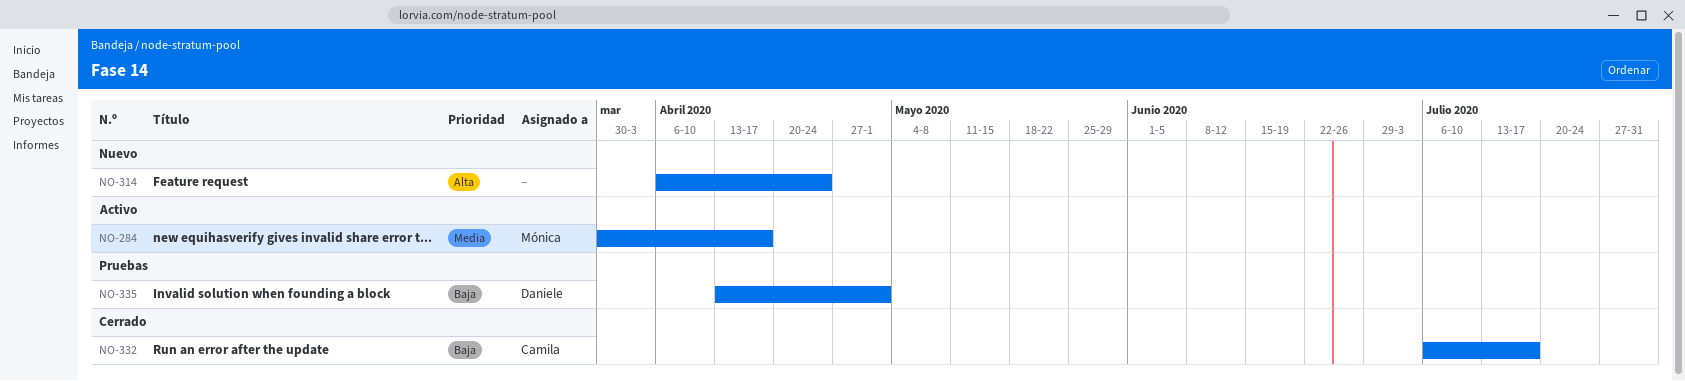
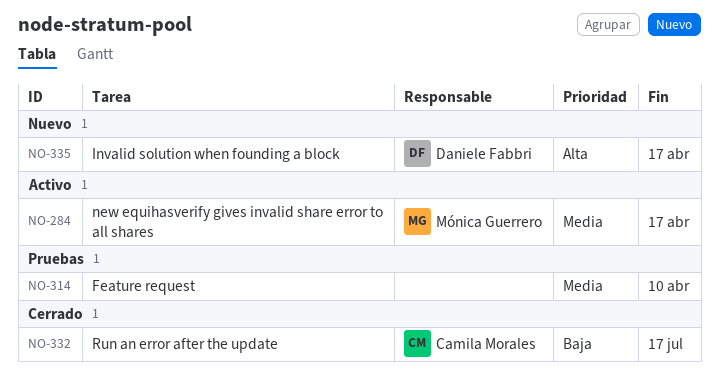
NO-314, status: Nuevo -> Pruebas
NO-314, priority: Alta -> Media
NO-314, due: Apr 24 -> Apr 10
NO-335, status: Pruebas -> Nuevo
NO-335, priority: Baja -> Alta
NO-335, due: May 1 -> Apr 17

